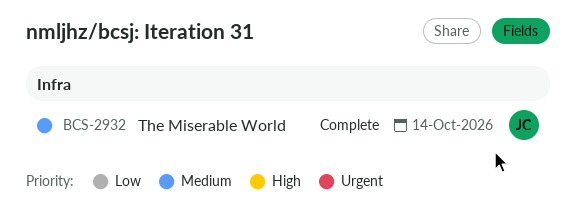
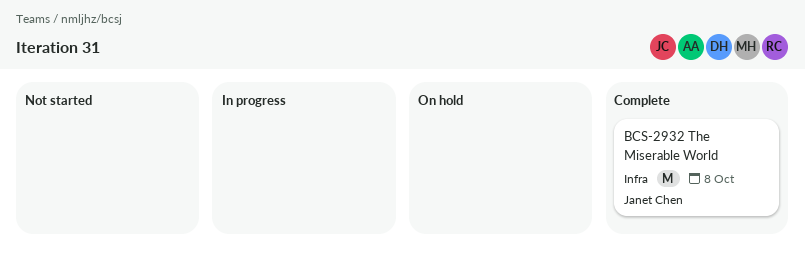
BCS-2932, due: Oct 14 -> Oct 8

